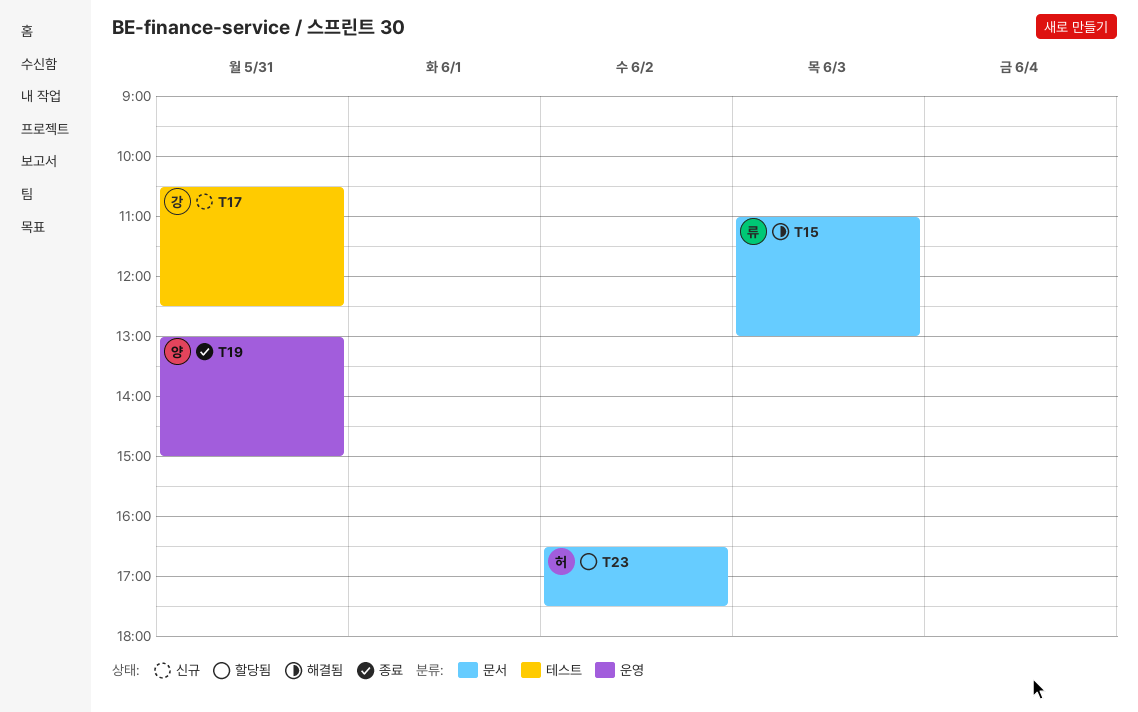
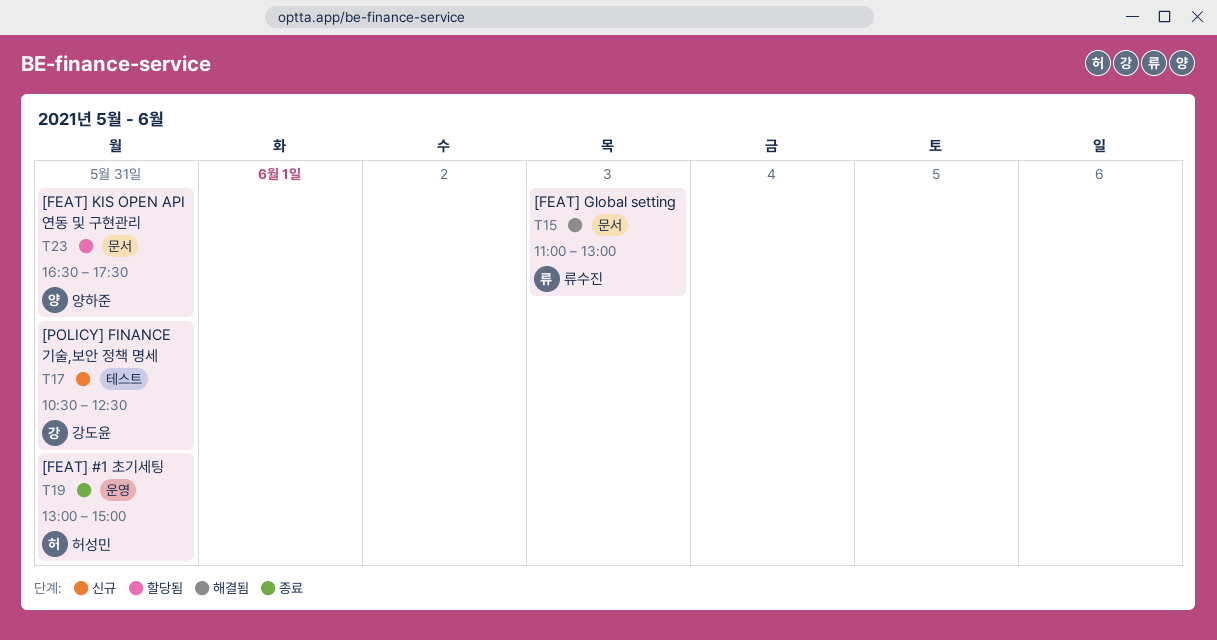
T19, owner: 양하준 -> 허성민
T23, owner: 허성민 -> 양하준
T23, day: Jun 2 -> May 31

